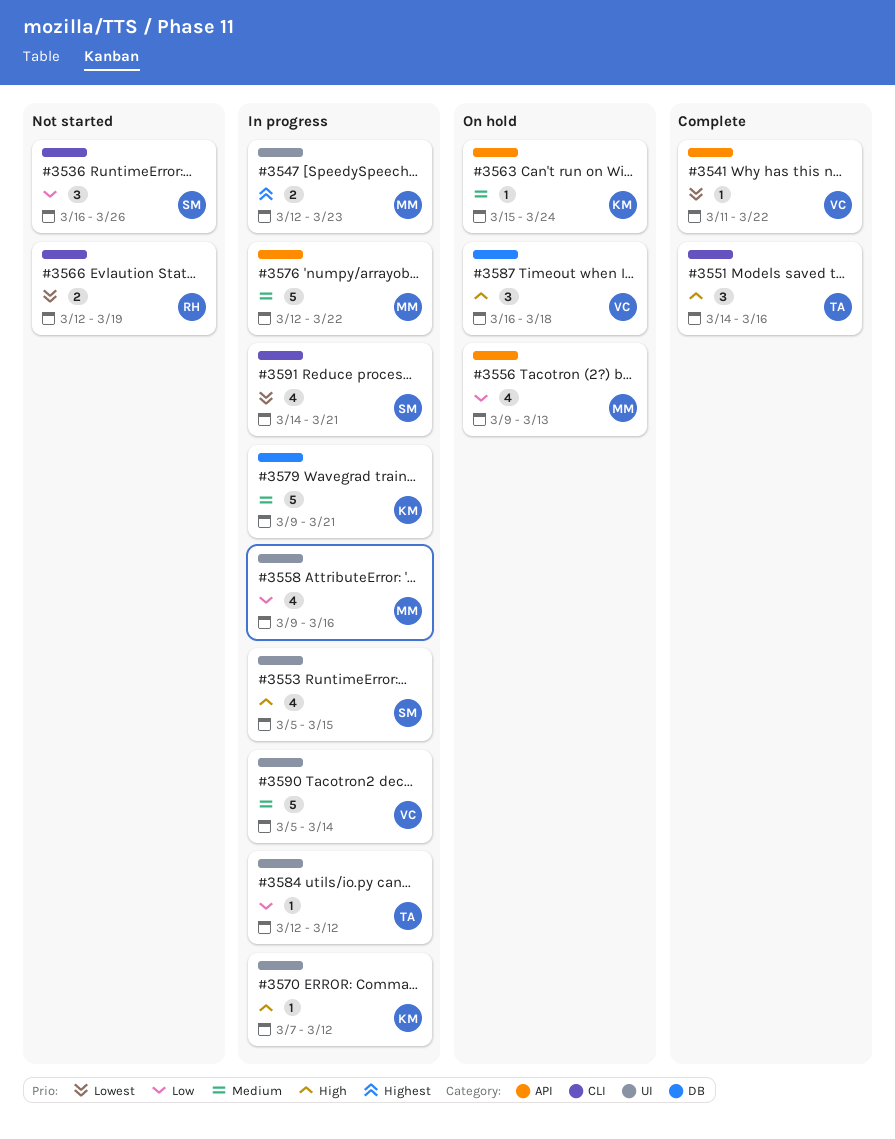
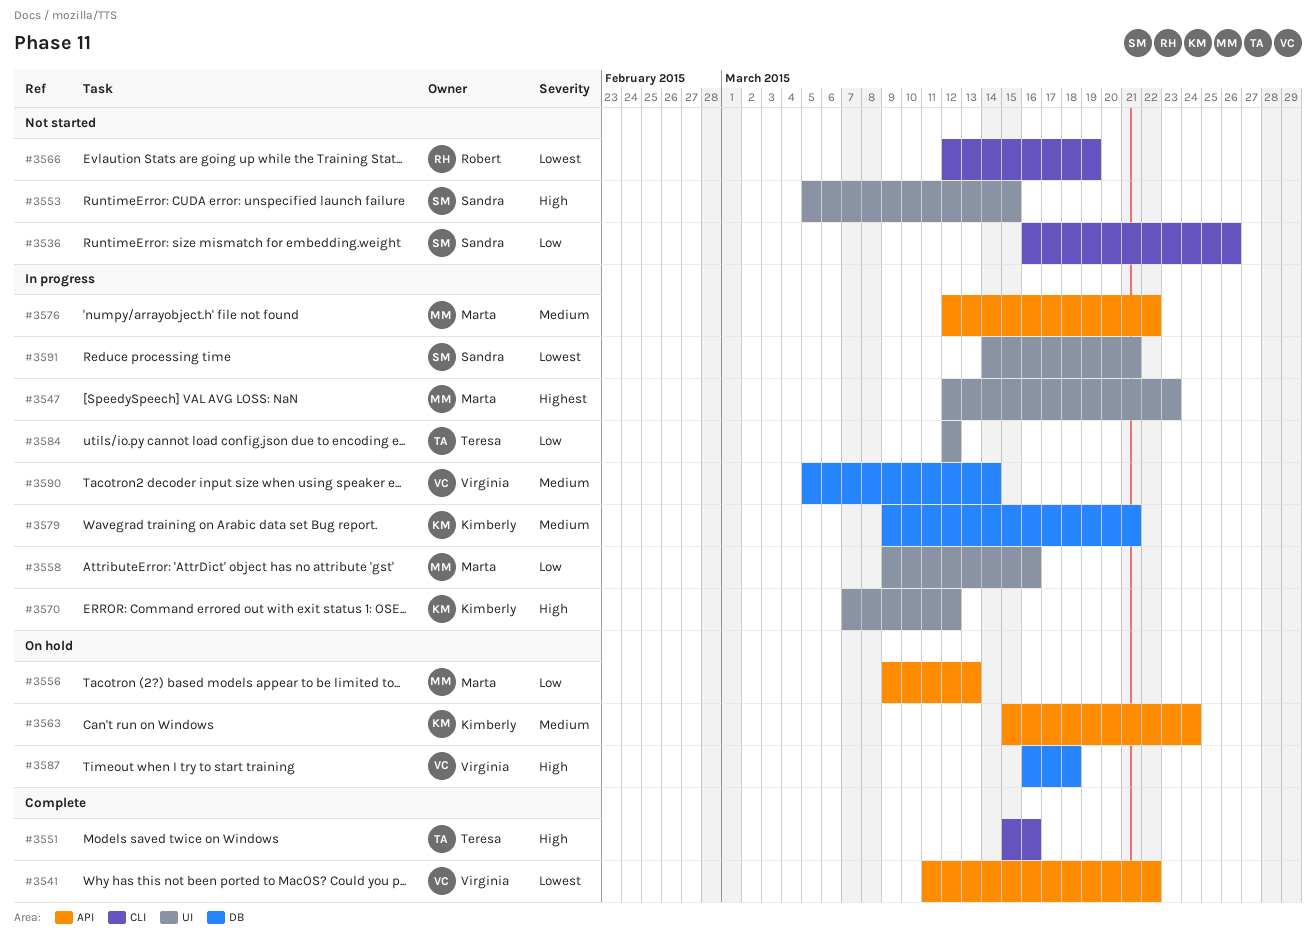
#3551, start: Mar 14 -> Mar 15
#3553, status: In progress -> Not started
#3590, label: UI -> DB
#3591, label: CLI -> UI

